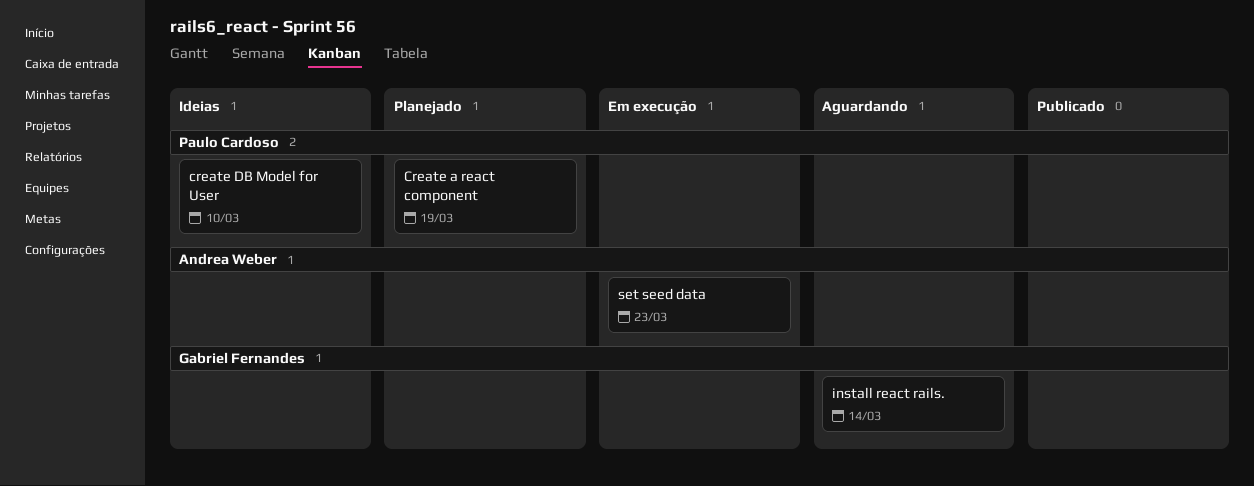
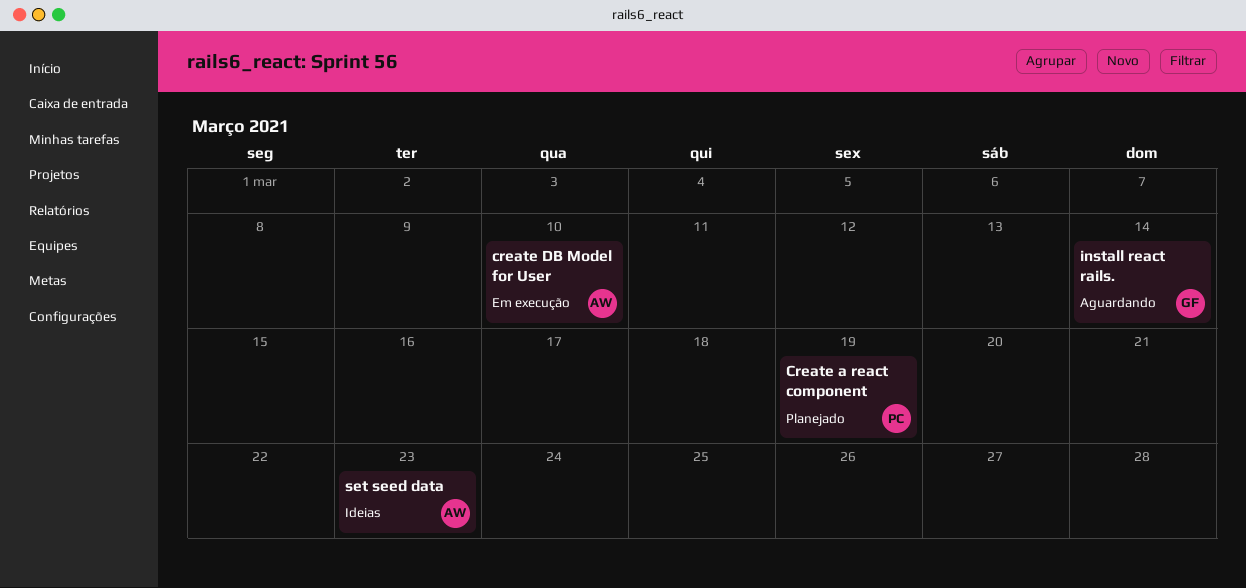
create DB Model for User, status: Ideias -> Em execução
create DB Model for User, owner: Paulo Cardoso -> Andrea Weber
set seed data, status: Em execução -> Ideias

